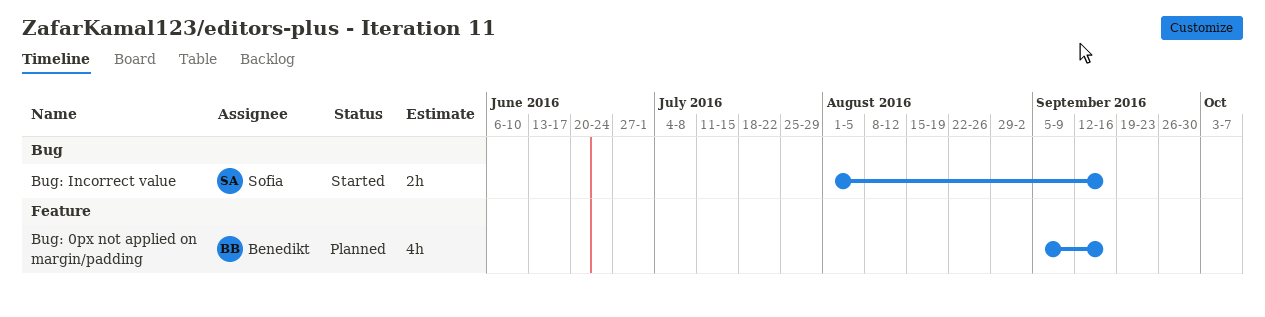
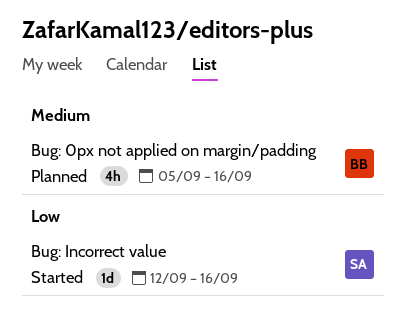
Bug: Incorrect value, estimate: 2h -> 1d
Bug: Incorrect value, start: Aug 1 -> Sep 12

